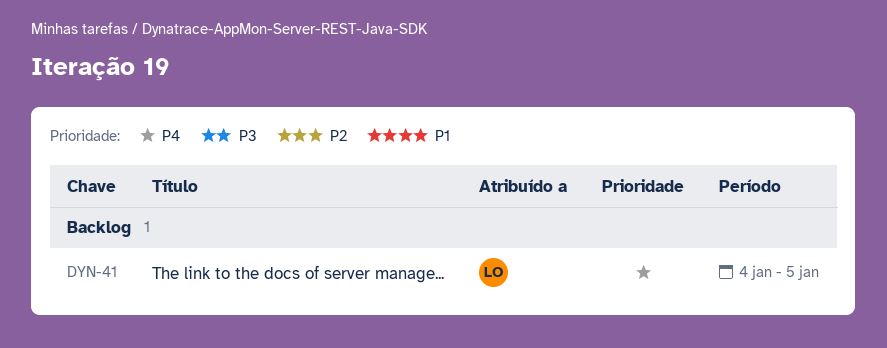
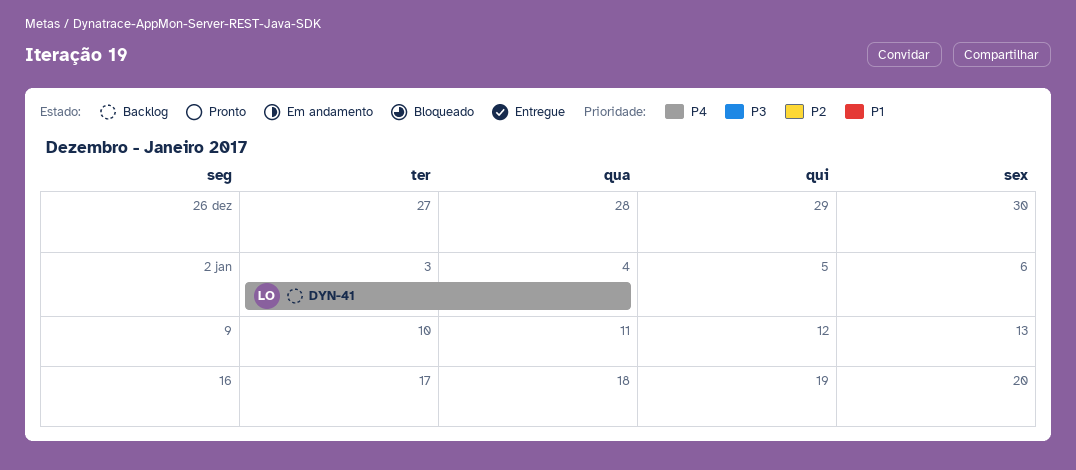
DYN-41, start: Jan 4 -> Jan 3
DYN-41, due: Jan 5 -> Jan 4

